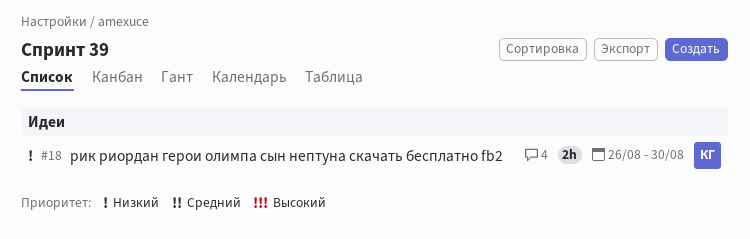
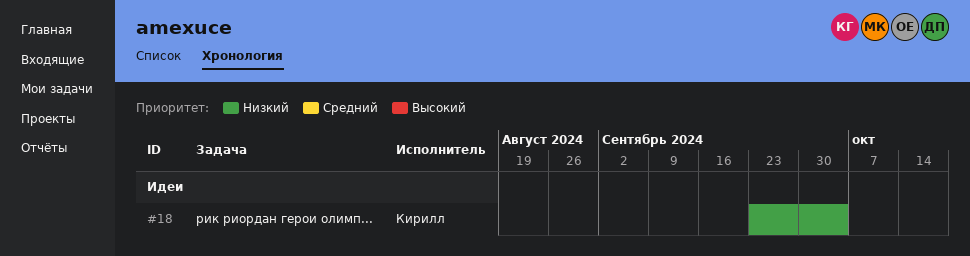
#18, start: Aug 26 -> Sep 23
#18, due: Aug 30 -> Oct 4

